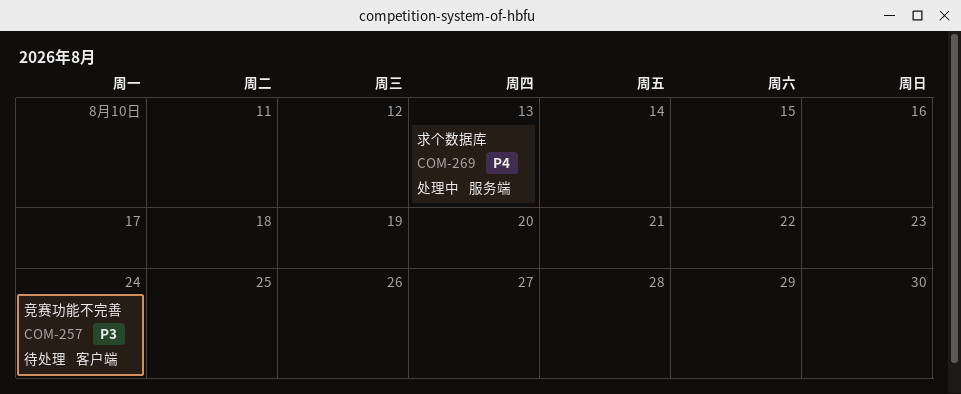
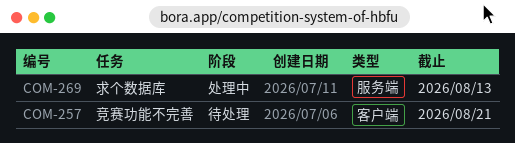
COM-257, due: Aug 24 -> Aug 21

